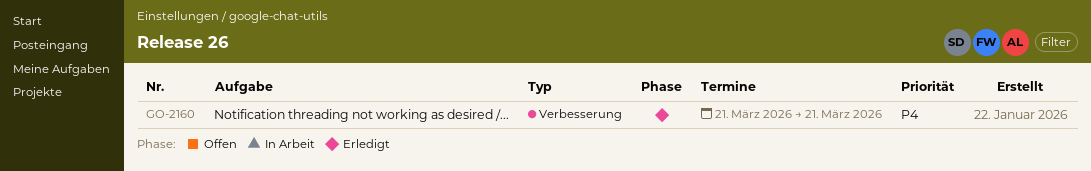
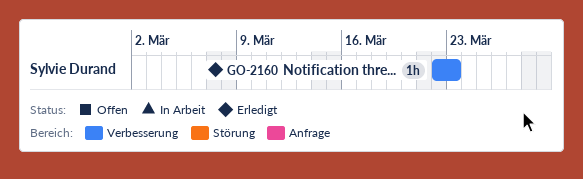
GO-2160, start: Mar 21 -> Mar 22
GO-2160, due: Mar 21 -> Mar 23

